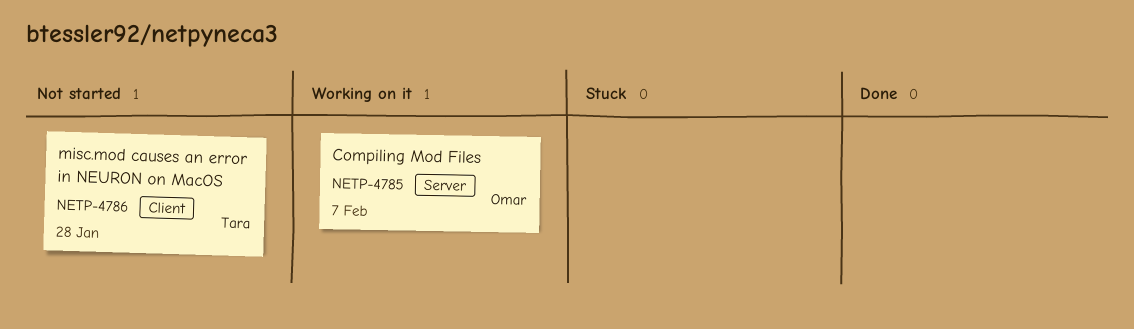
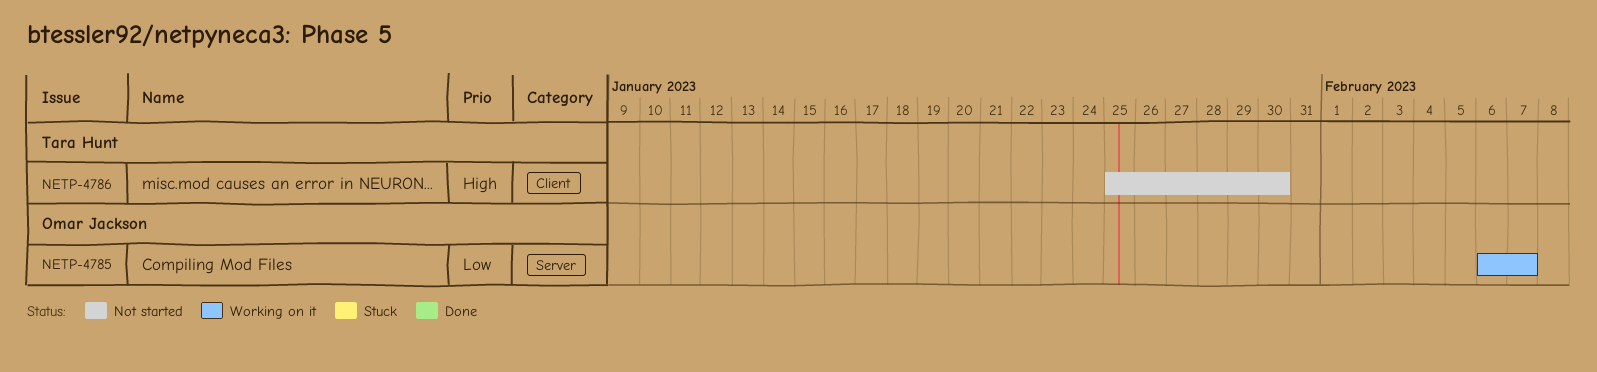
NETP-4786, due: Jan 28 -> Jan 30

